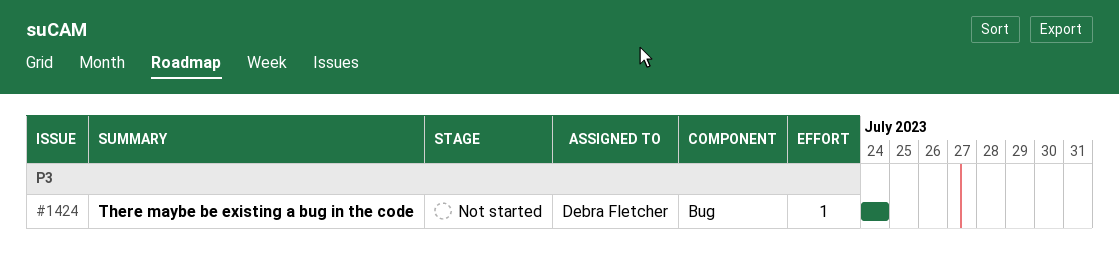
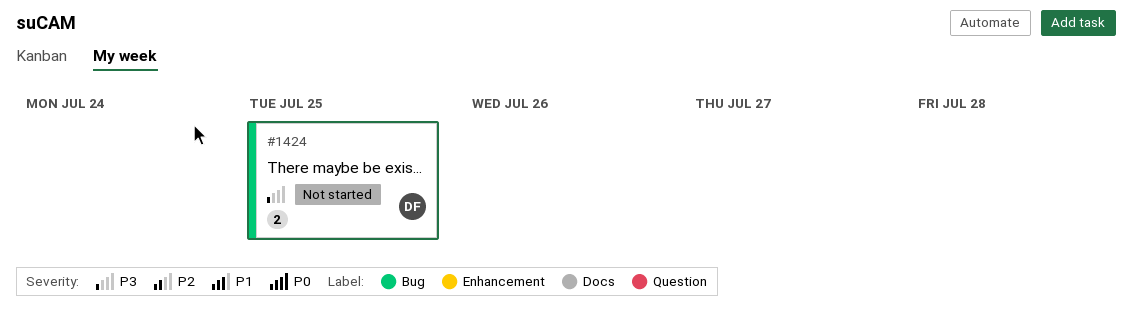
#1424, estimate: 1 -> 2
#1424, due: Jul 24 -> Jul 25

